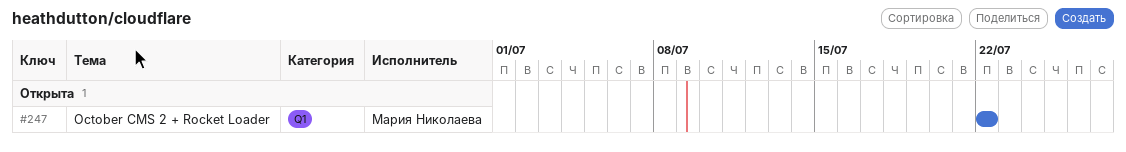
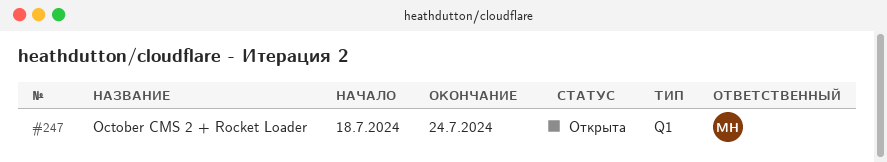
#247, start: Jul 22 -> Jul 18
#247, due: Jul 22 -> Jul 24

